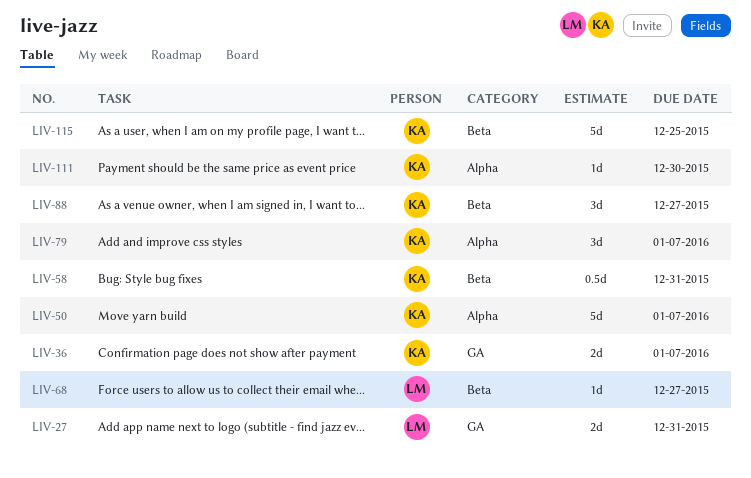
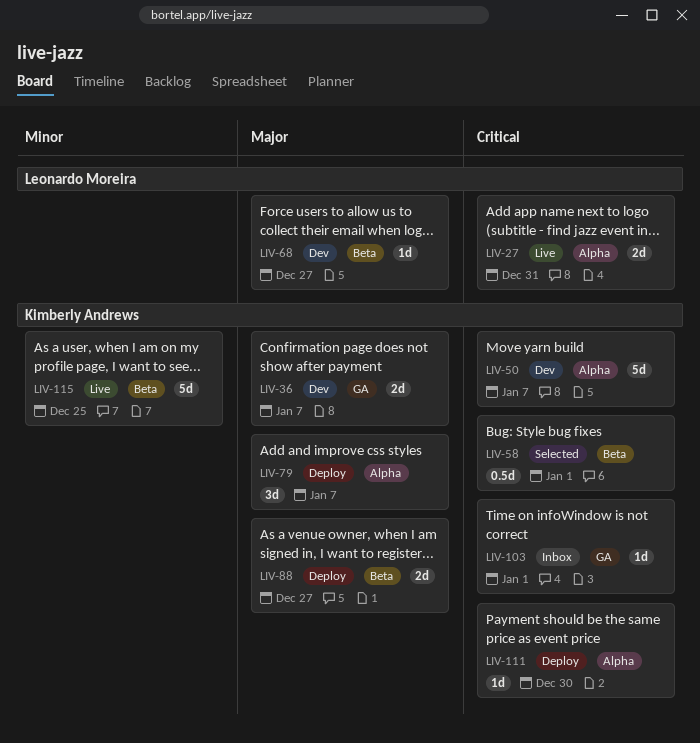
LIV-27, label: GA -> Alpha
LIV-58, due: Dec 31 -> Jan 1
LIV-88, estimate: 3d -> 2d
LIV-103: none -> present

